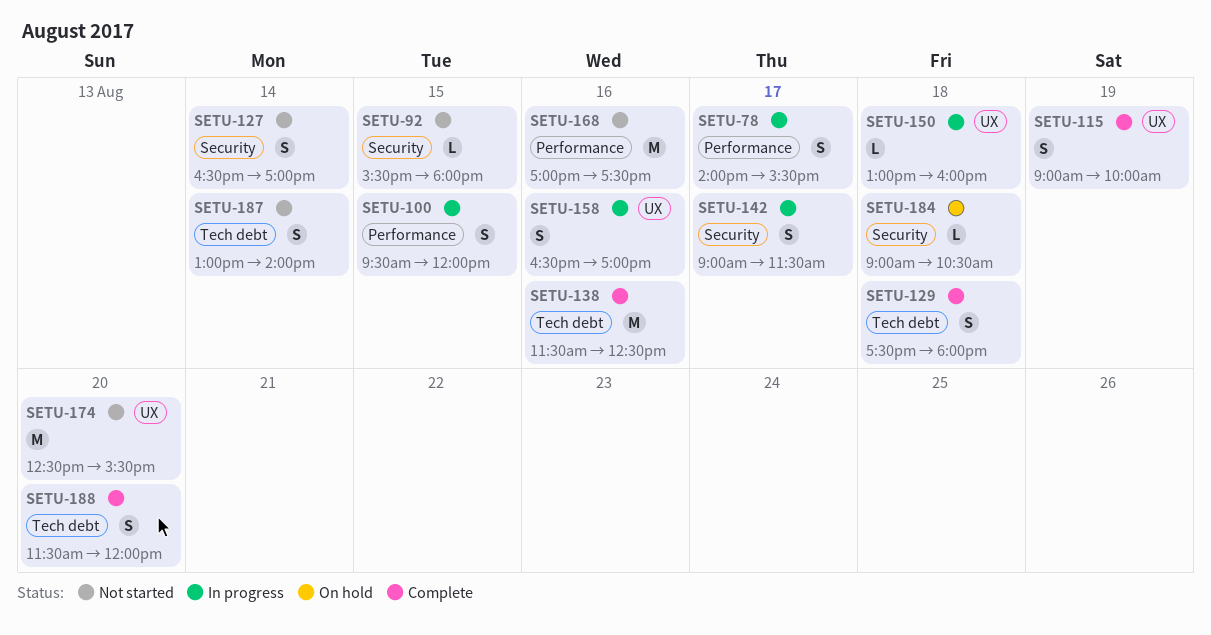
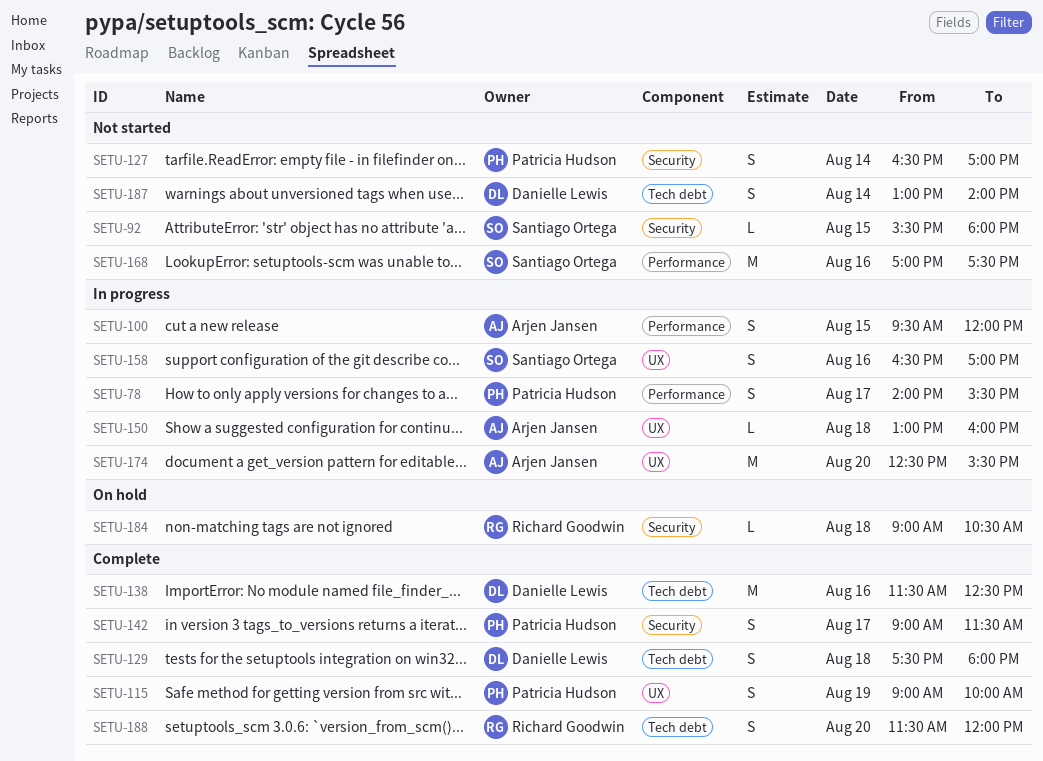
SETU-142, status: In progress -> Complete
SETU-174, status: Not started -> In progress

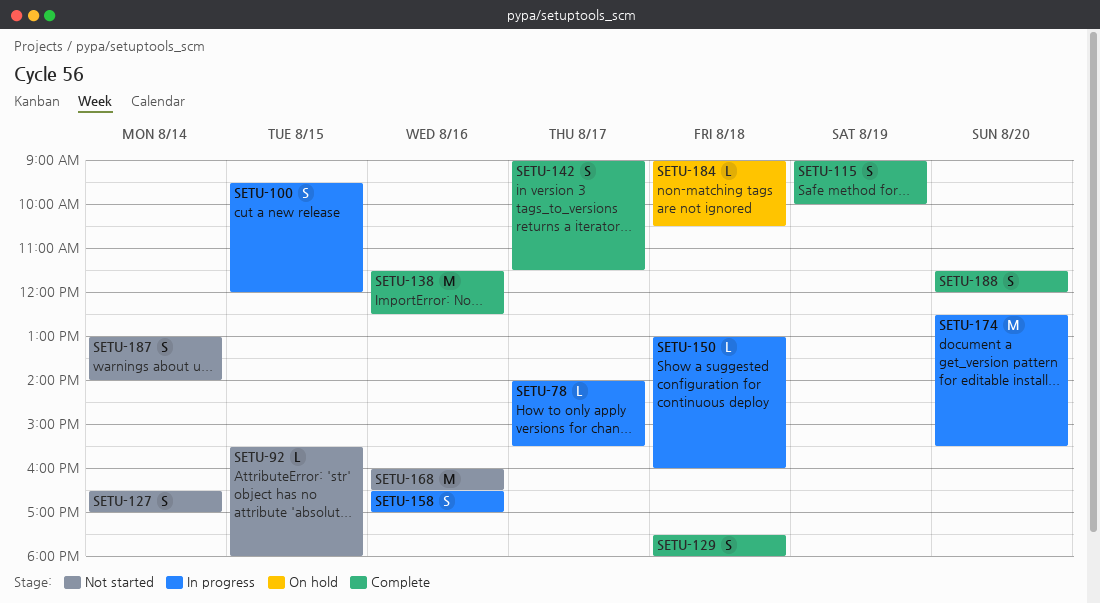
SETU-78, estimate: S -> L
SETU-168, begins: 17:00 -> 16:00
SETU-168, ends: 17:30 -> 16:30

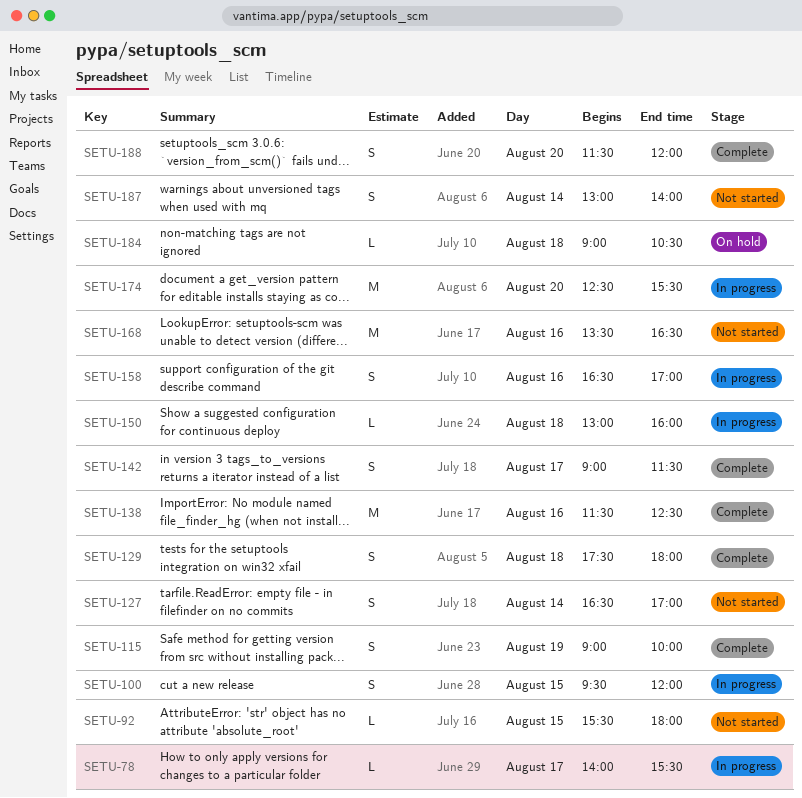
SETU-168, begins: 16:00 -> 13:30

